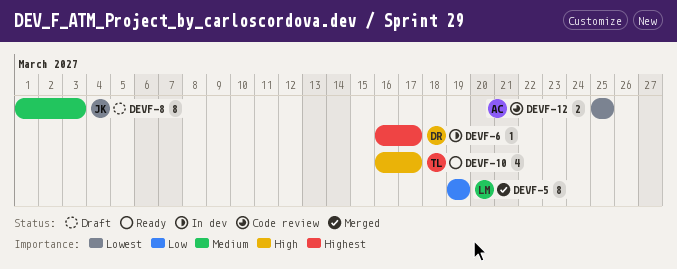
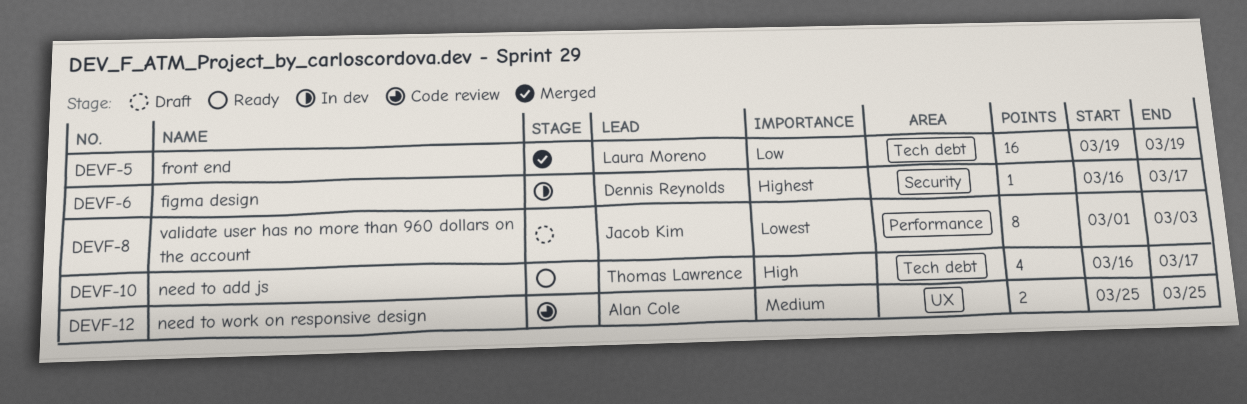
DEVF-5, estimate: 8 -> 16
DEVF-8, priority: Medium -> Lowest
DEVF-12, priority: Lowest -> Medium

